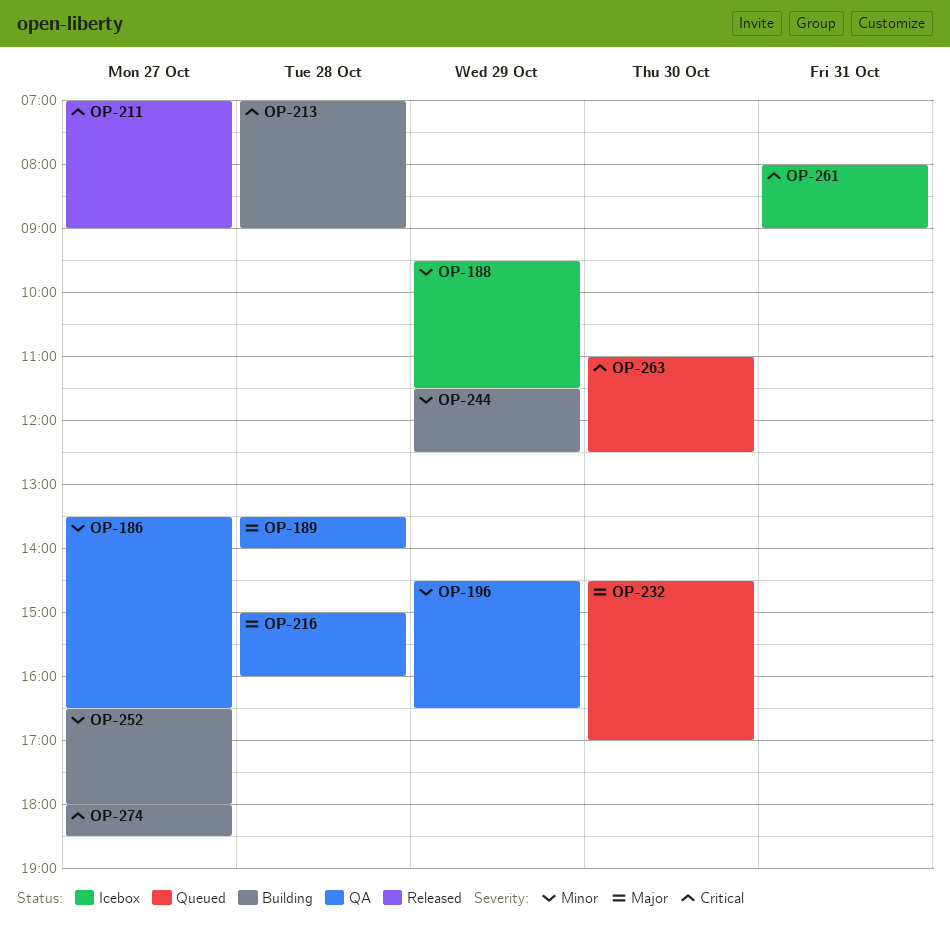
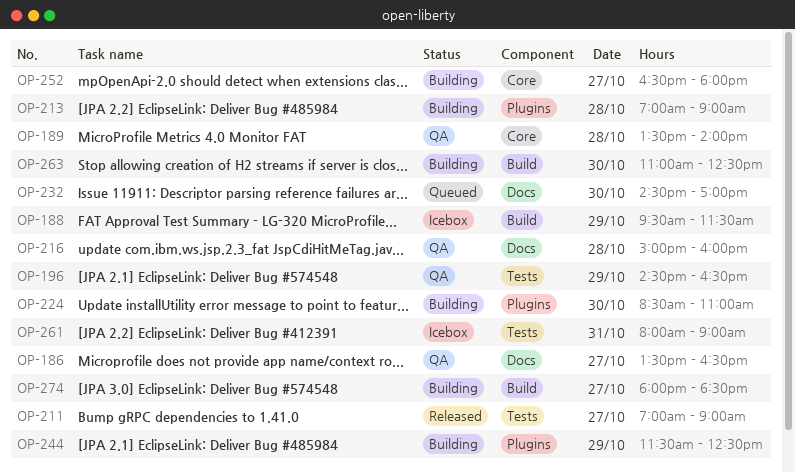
OP-224: none -> present
OP-263, status: Queued -> Building

